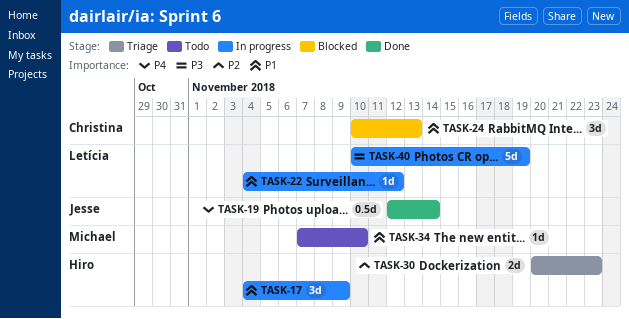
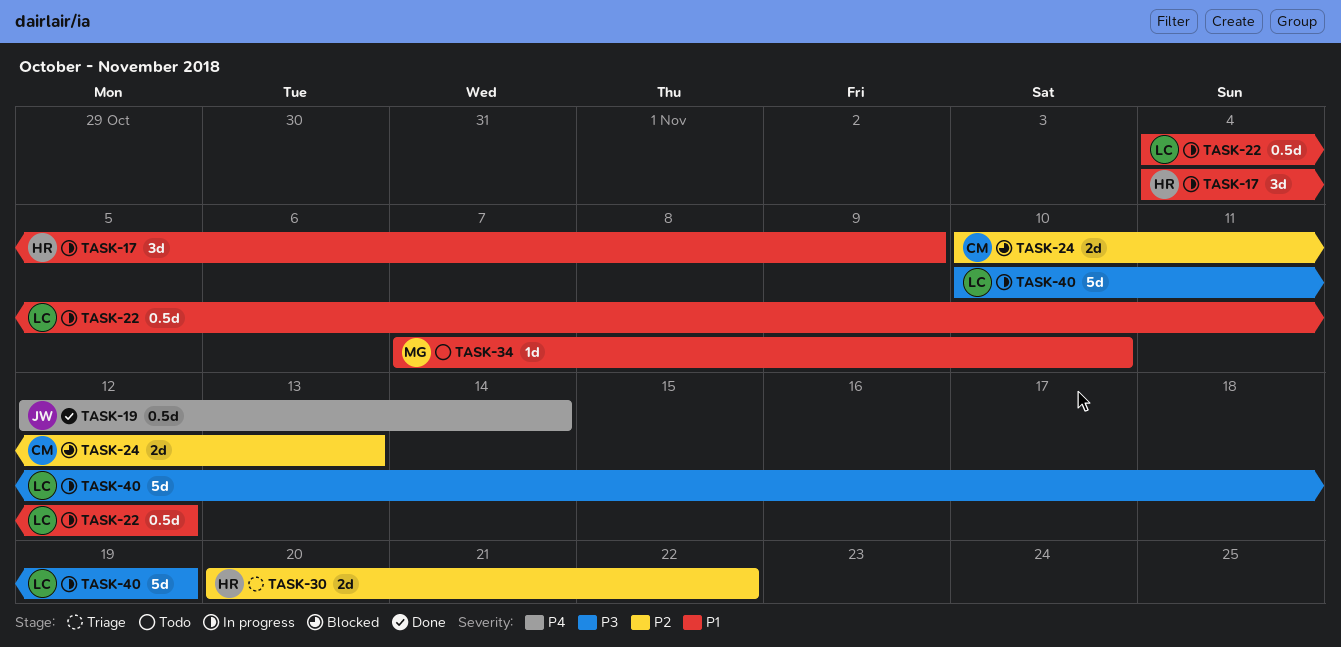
TASK-22, estimate: 1d -> 0.5d
TASK-24, priority: P1 -> P2
TASK-24, estimate: 3d -> 2d
TASK-30, due: Nov 23 -> Nov 22

